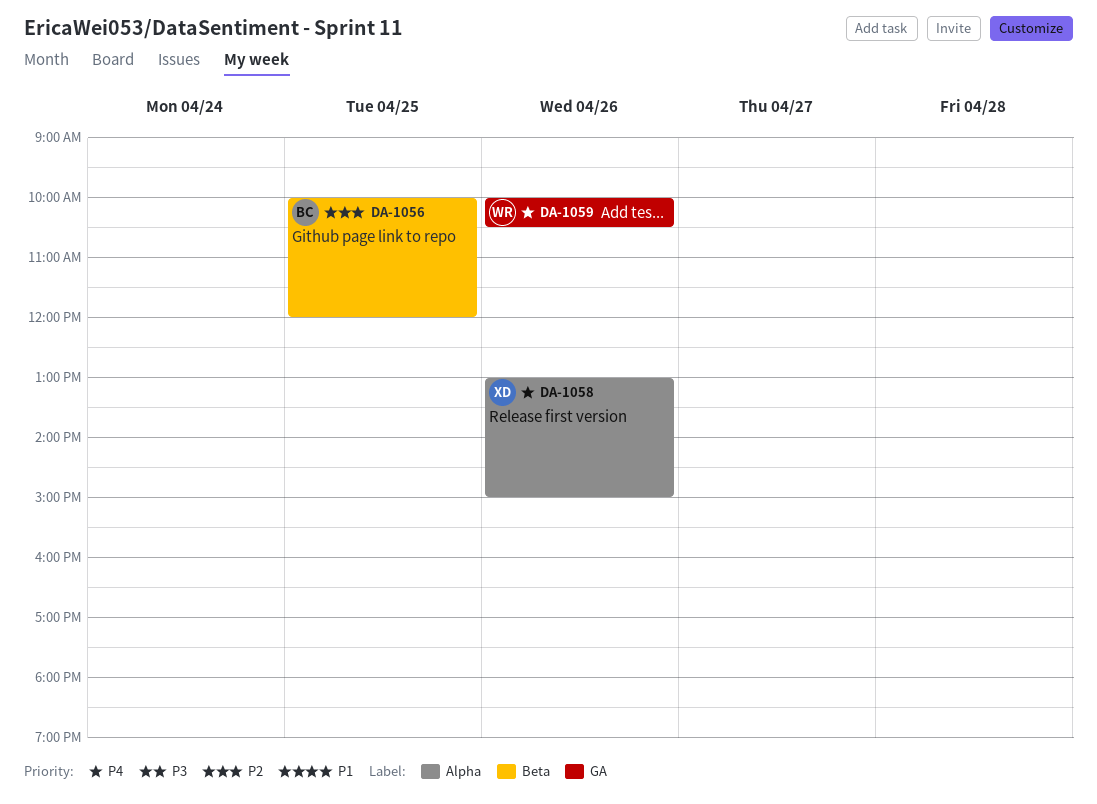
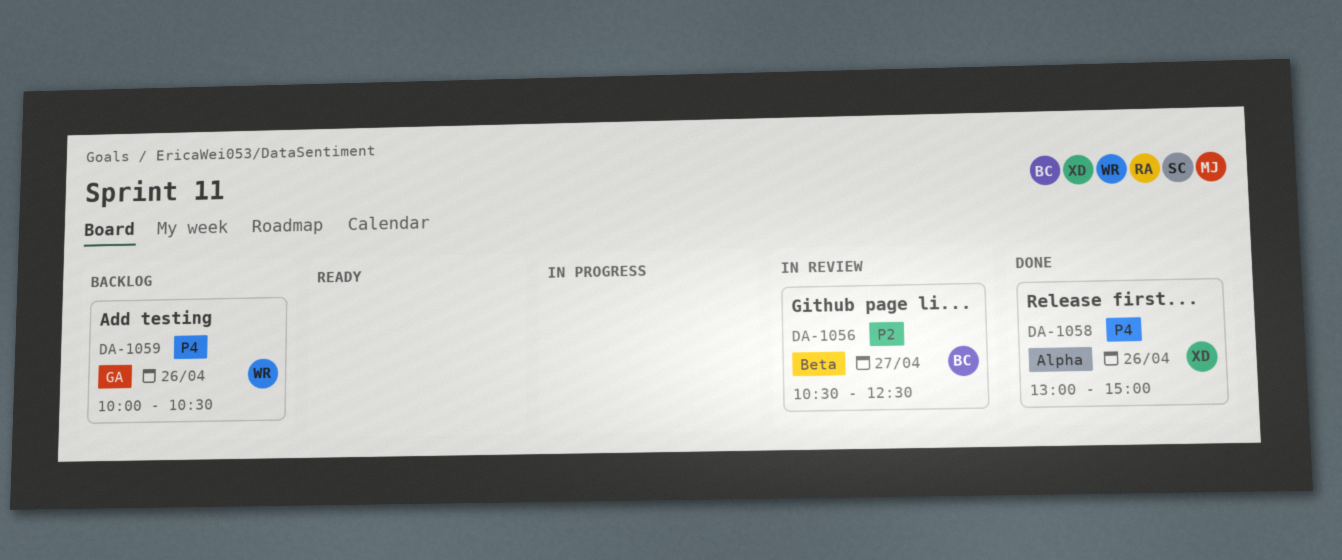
DA-1056, day: Apr 25 -> Apr 27
DA-1056, begins: 10:00 -> 10:30
DA-1056, ends: 12:00 -> 12:30

